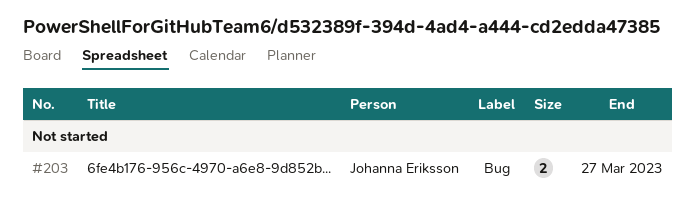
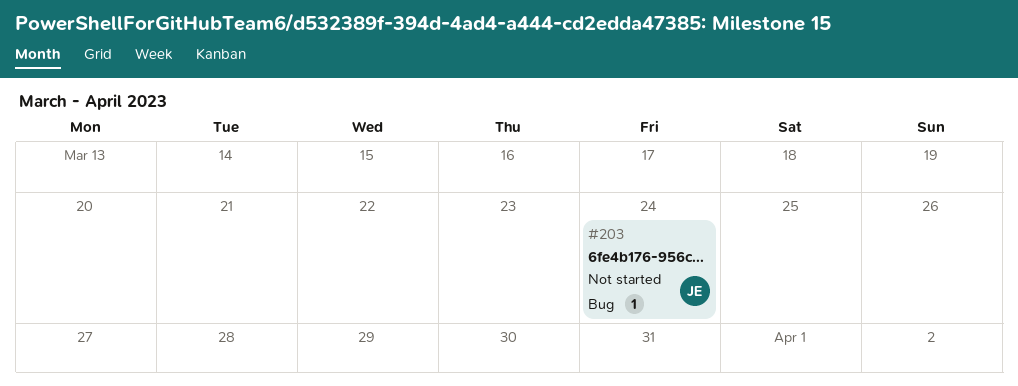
#203, estimate: 2 -> 1
#203, due: Mar 27 -> Mar 24

